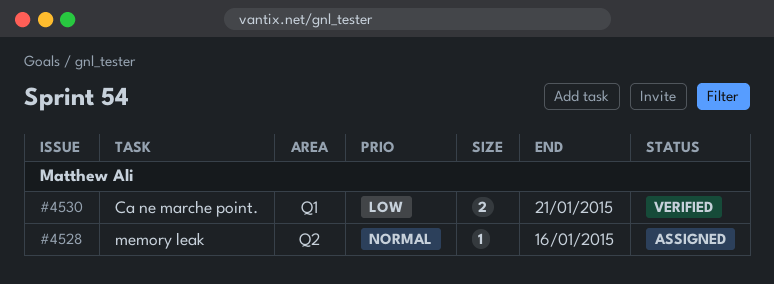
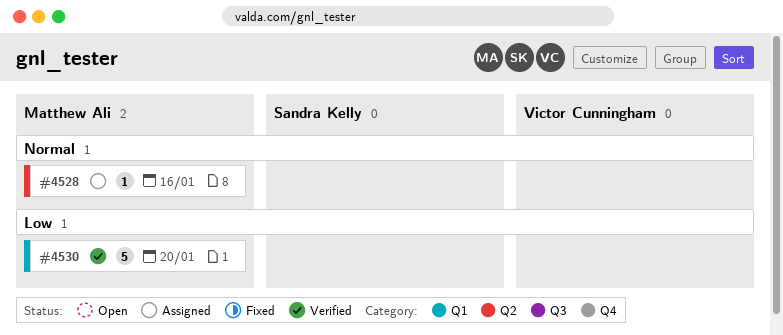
#4530, estimate: 2 -> 5
#4530, due: Jan 21 -> Jan 20

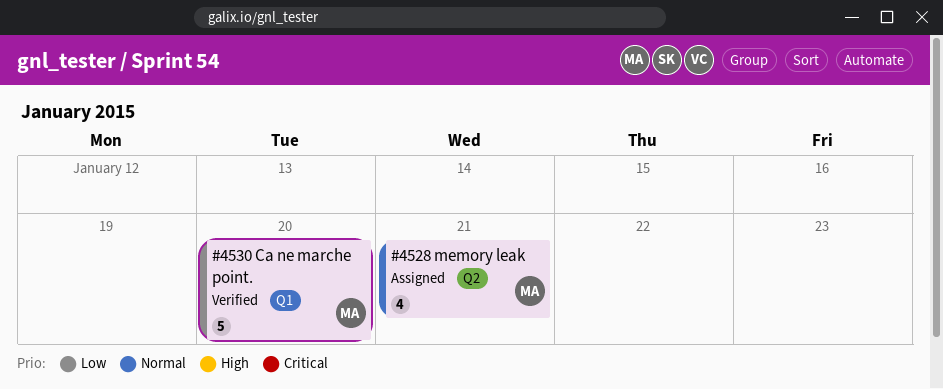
#4528, estimate: 1 -> 4
#4528, due: Jan 16 -> Jan 21

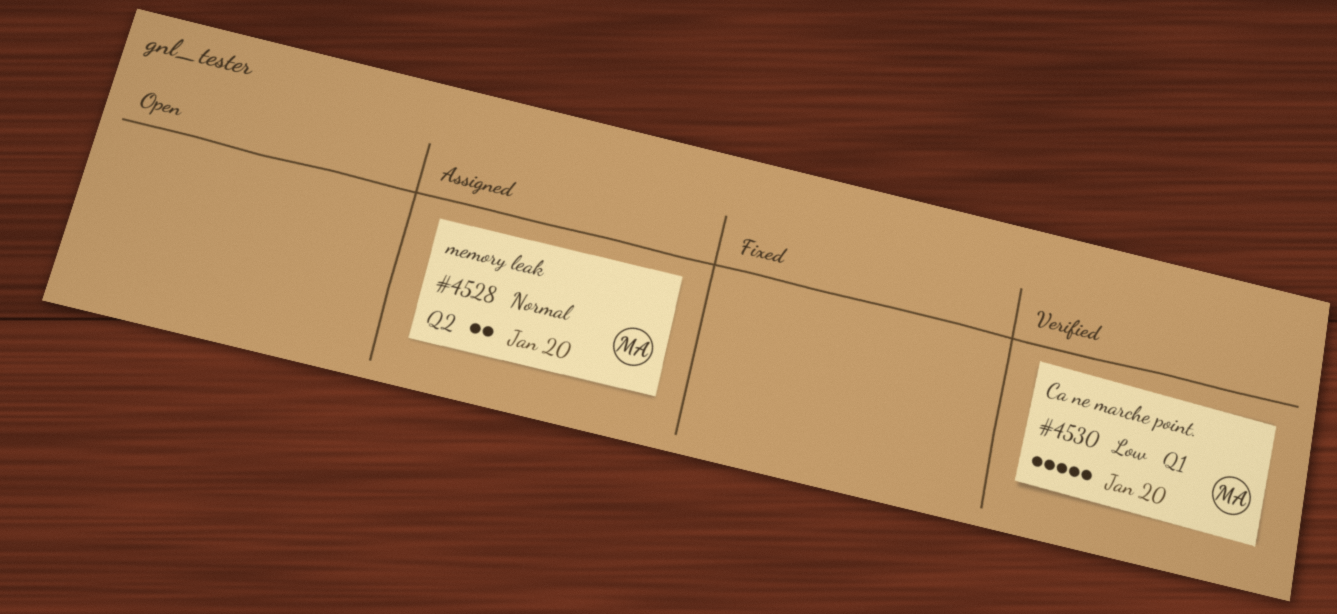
#4528, estimate: 4 -> 2
#4528, due: Jan 21 -> Jan 20

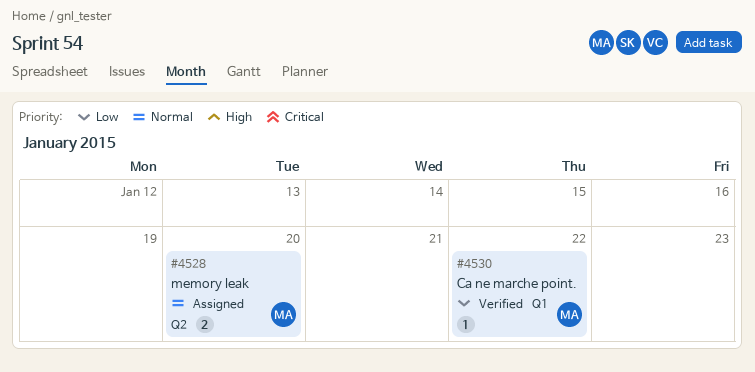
#4530, estimate: 5 -> 1
#4530, due: Jan 20 -> Jan 22

